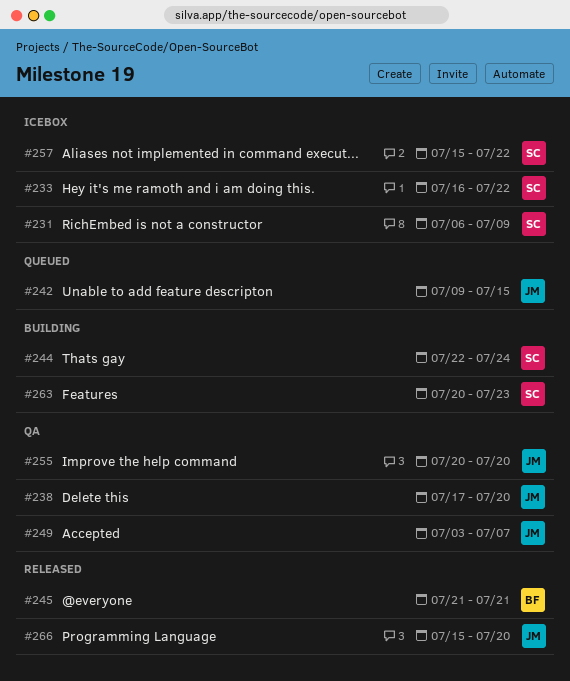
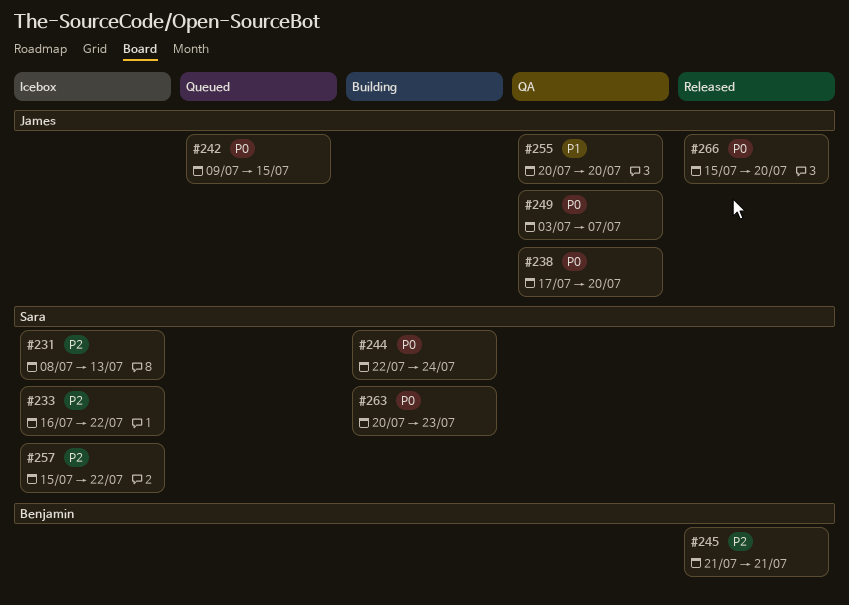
#231, start: Jul 6 -> Jul 8
#231, due: Jul 9 -> Jul 13

